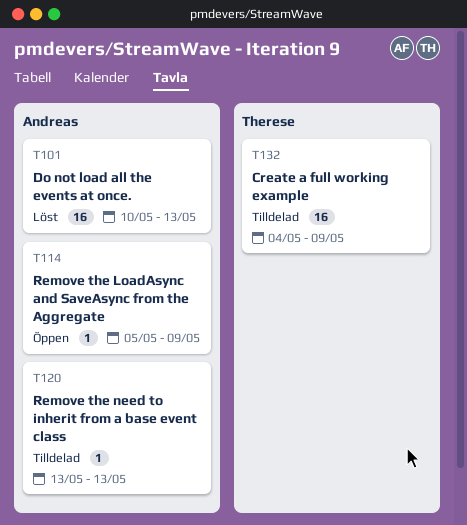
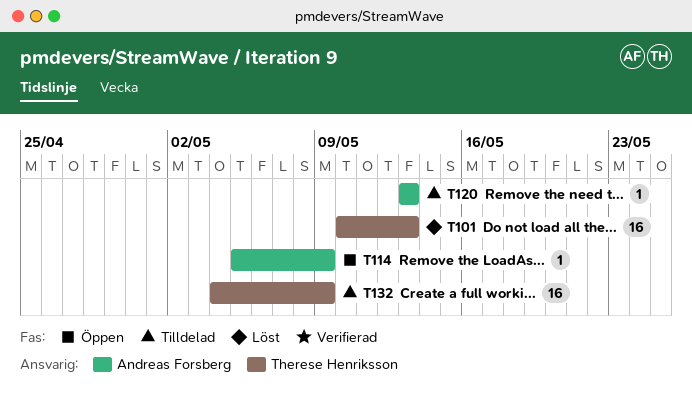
T101, owner: Andreas Forsberg -> Therese Henriksson

